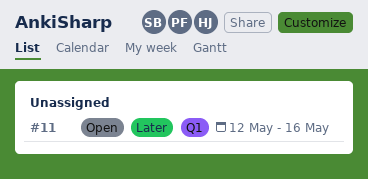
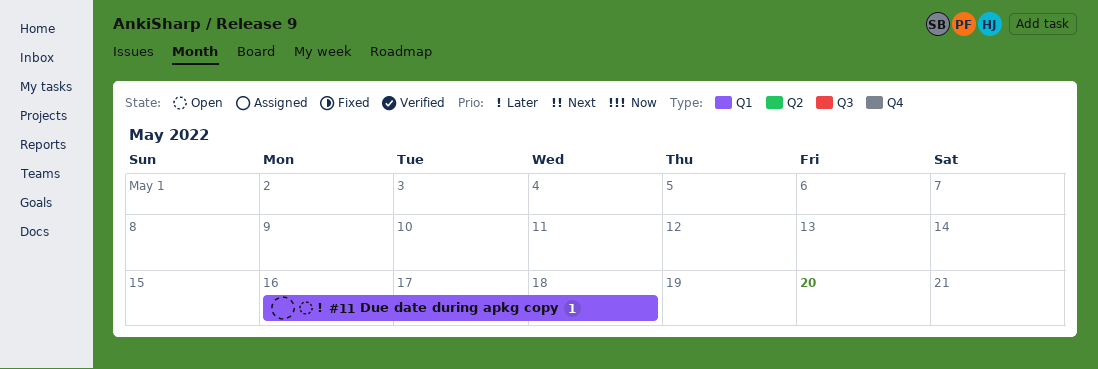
#11, start: May 12 -> May 16
#11, due: May 16 -> May 18

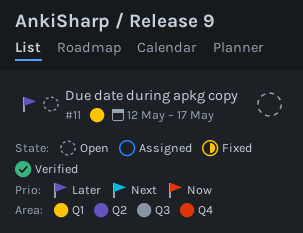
#11, start: May 16 -> May 12
#11, due: May 18 -> May 17

